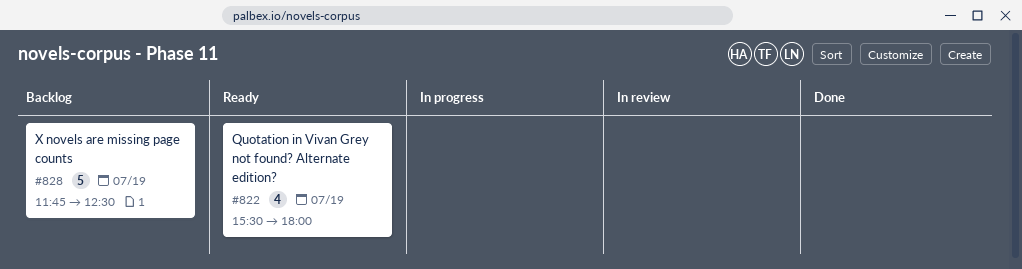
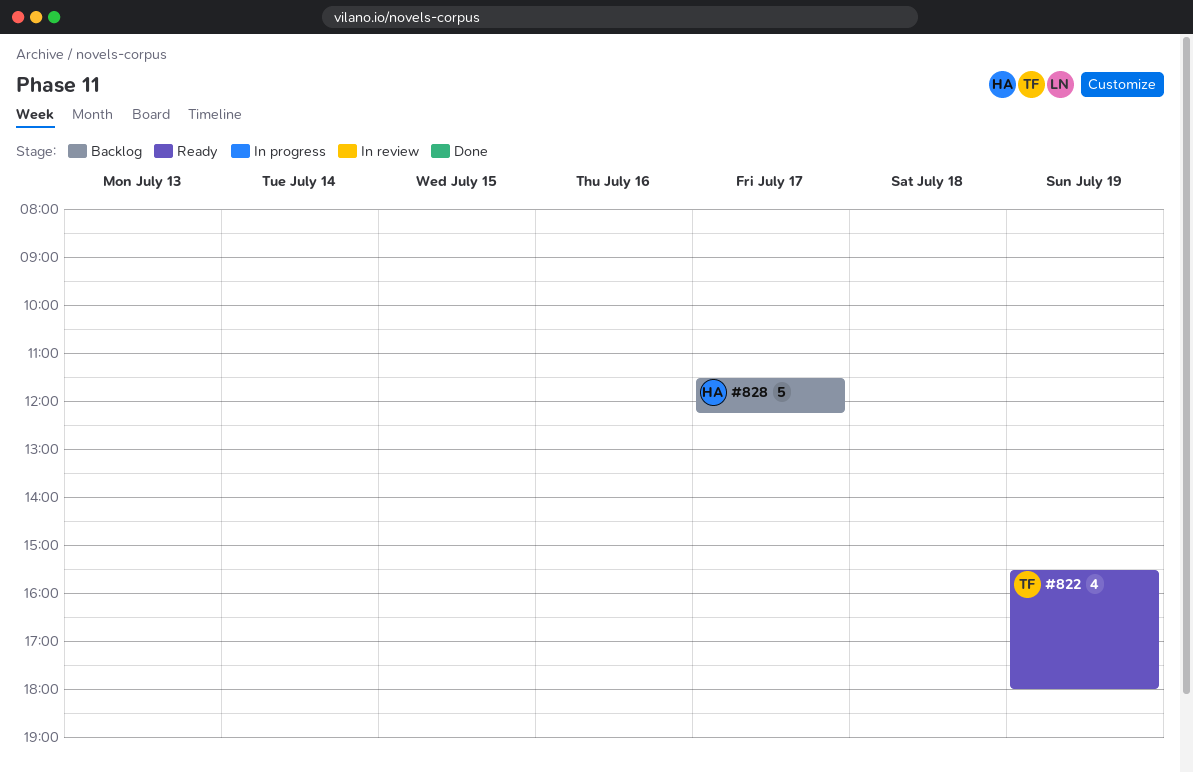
#828, day: Jul 19 -> Jul 17
#828, begins: 11:45 -> 11:30
#828, ends: 12:30 -> 12:15

